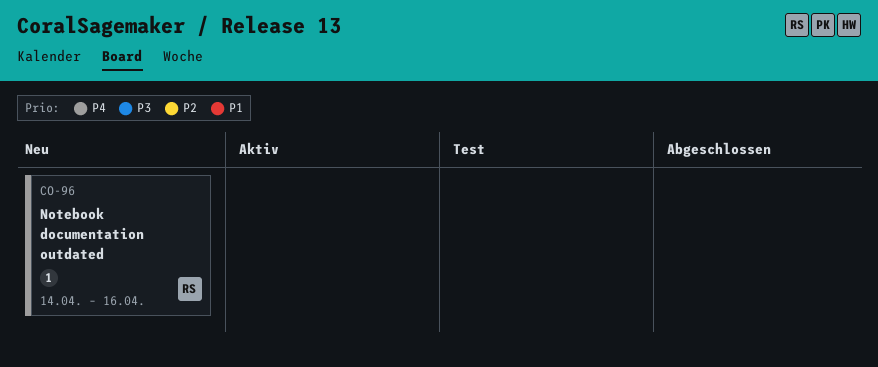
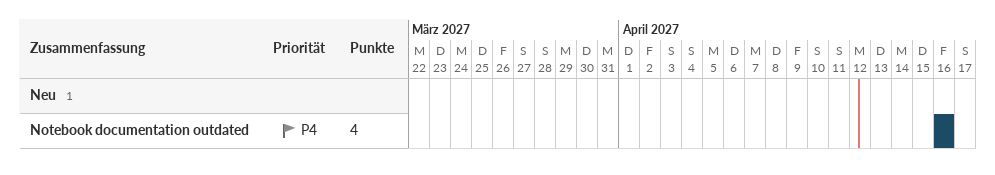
Notebook documentation outdated, estimate: 1 -> 4
Notebook documentation outdated, start: Apr 14 -> Apr 16

